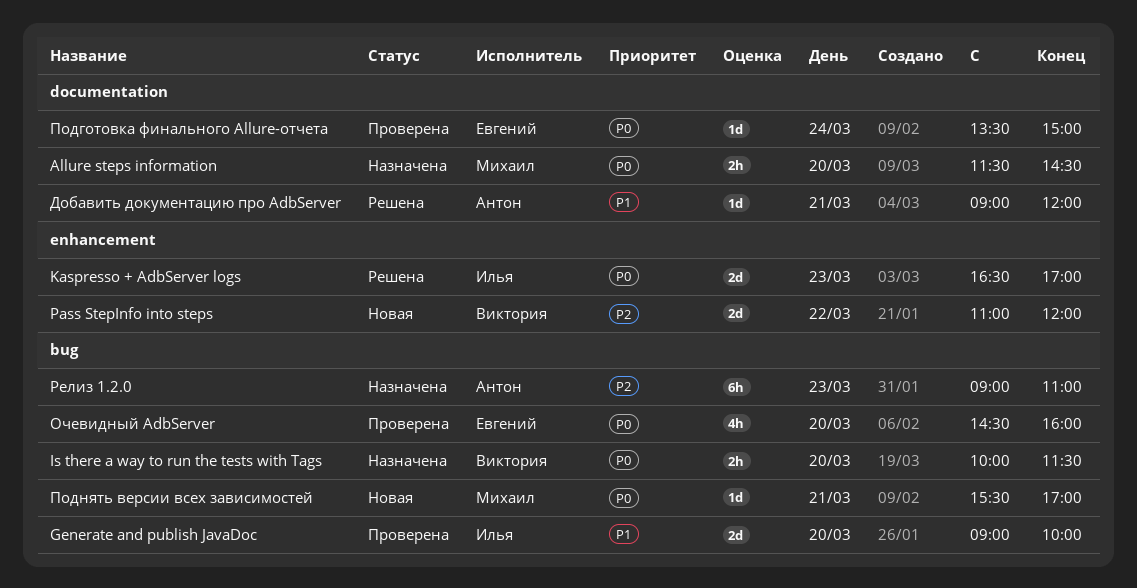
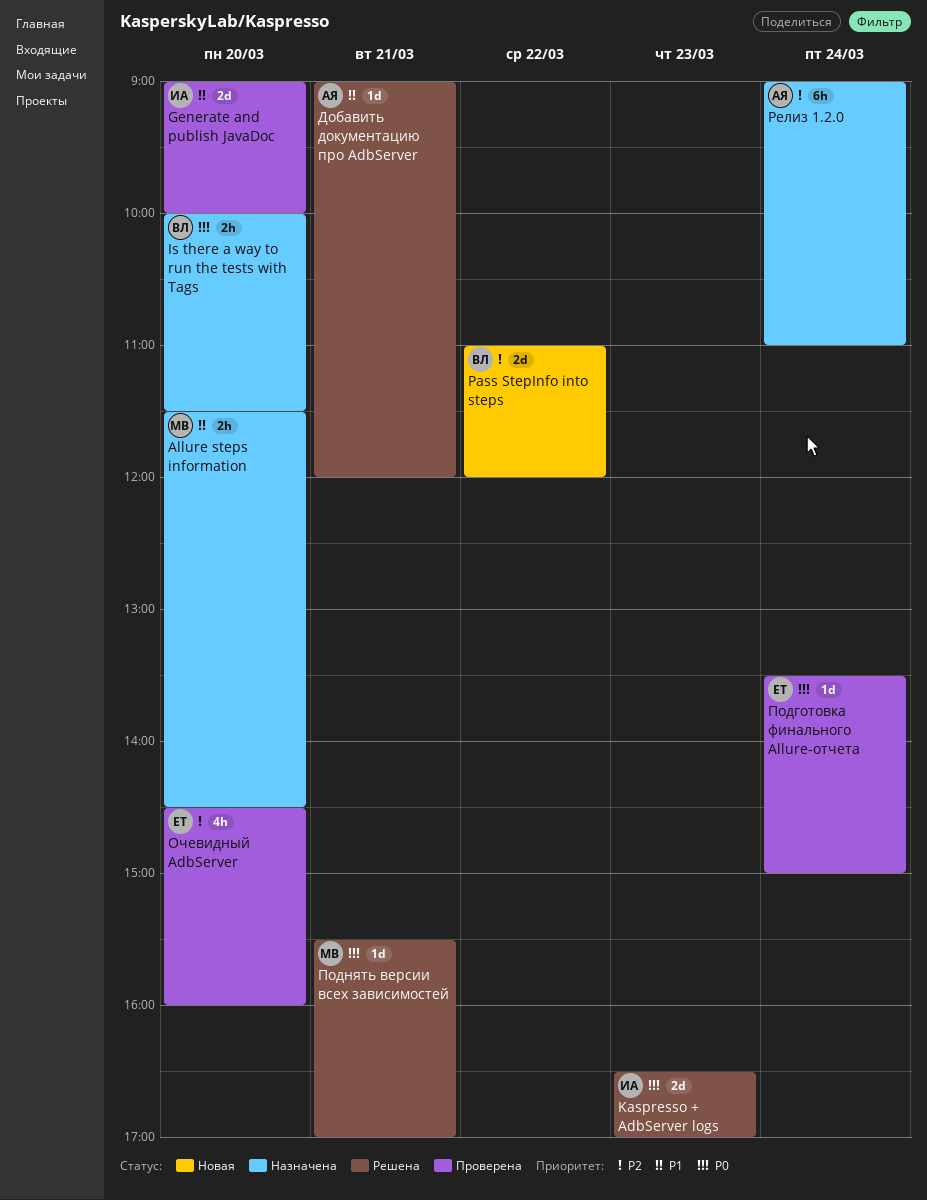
Allure steps information, priority: P0 -> P1
Очевидный AdbServer, priority: P0 -> P2
Поднять версии всех зависимостей, status: Новая -> Решена
Релиз 1.2.0, day: Mar 23 -> Mar 24

